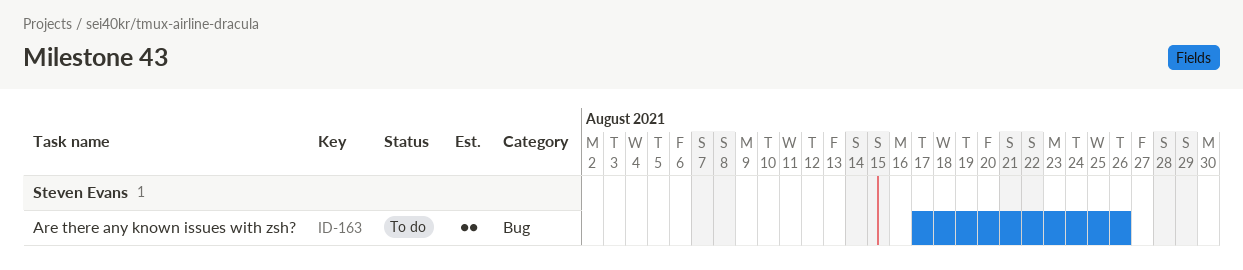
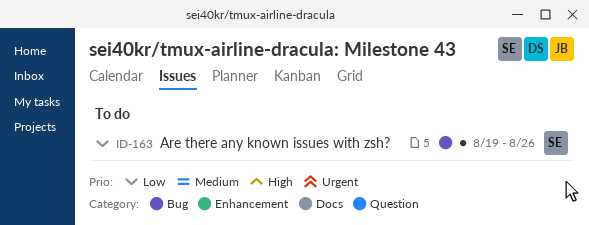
ID-163, estimate: 2 -> 1
ID-163, start: Aug 17 -> Aug 19

